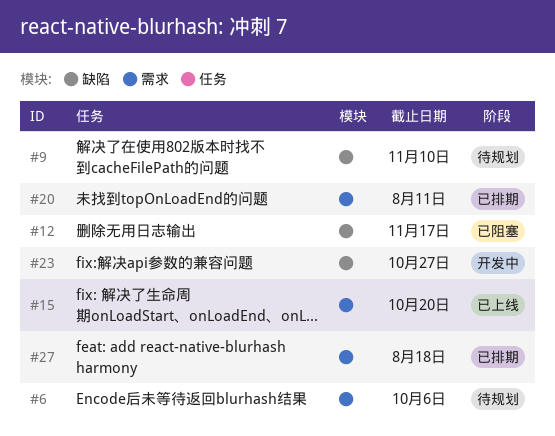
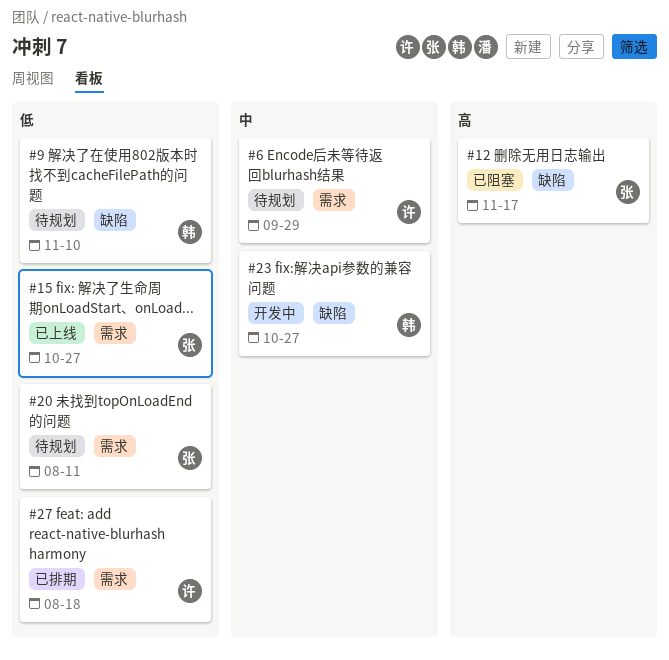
#6, due: Oct 6 -> Sep 29
#15, due: Oct 20 -> Oct 27
#20, status: 已排期 -> 待规划

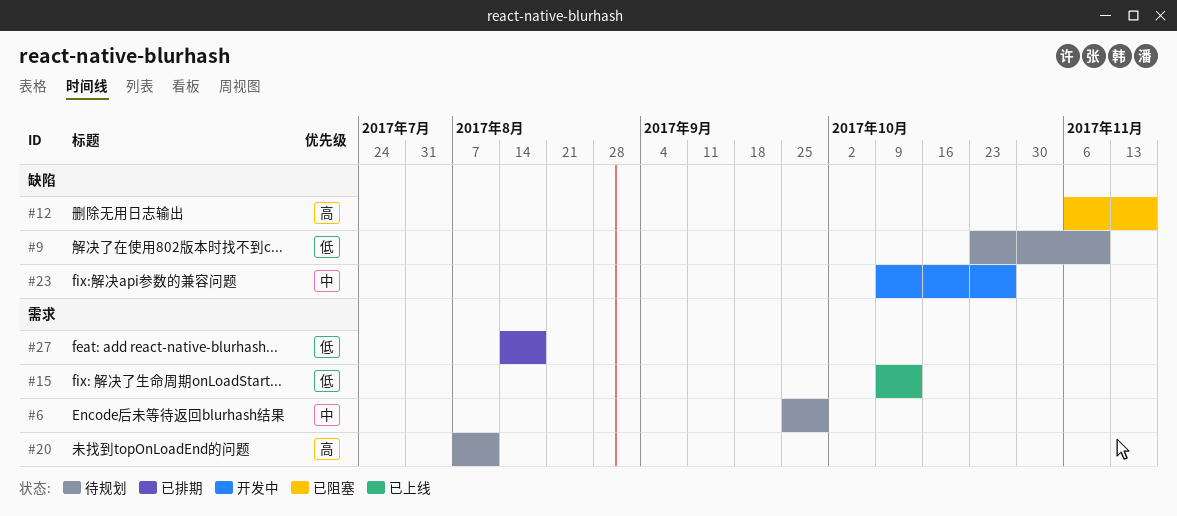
#15, due: Oct 27 -> Oct 13
#20, priority: 低 -> 高

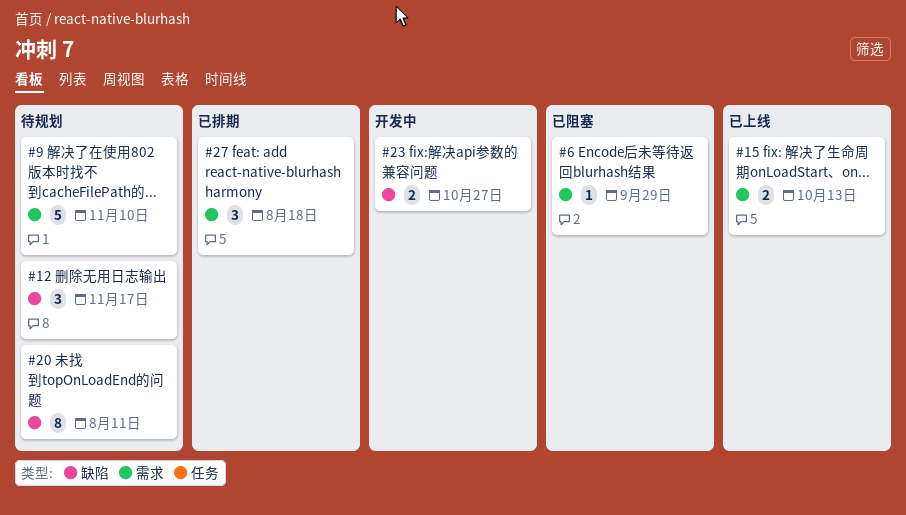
#6, status: 待规划 -> 已阻塞
#9, label: 缺陷 -> 需求
#12, status: 已阻塞 -> 待规划
#20, label: 需求 -> 缺陷

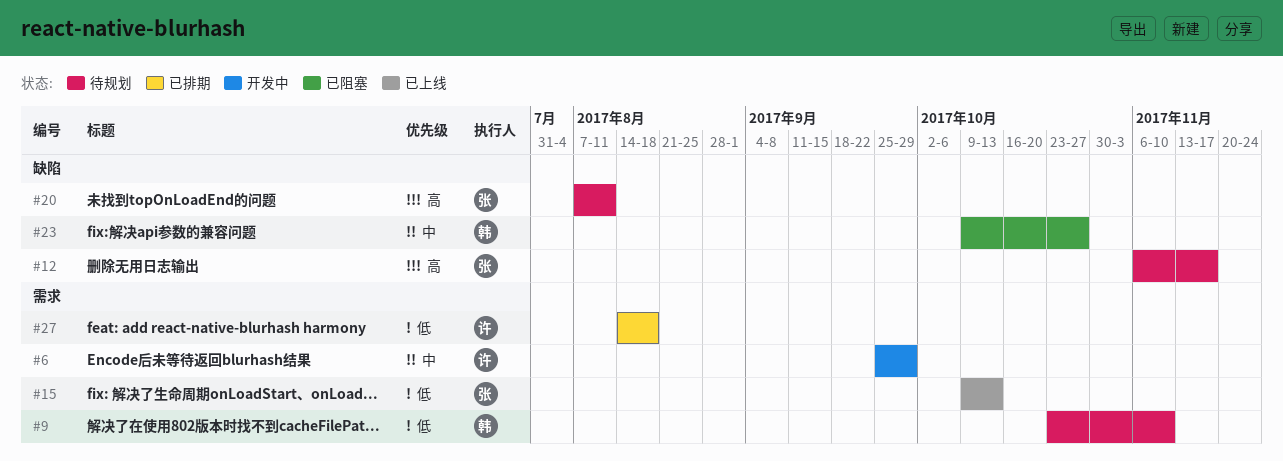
#6, status: 已阻塞 -> 开发中
#23, status: 开发中 -> 已阻塞

